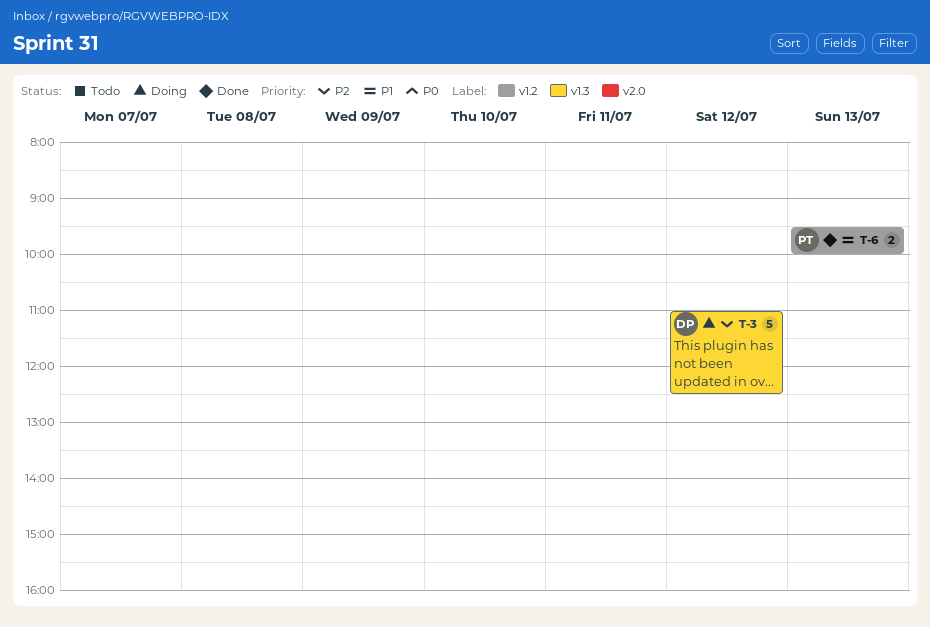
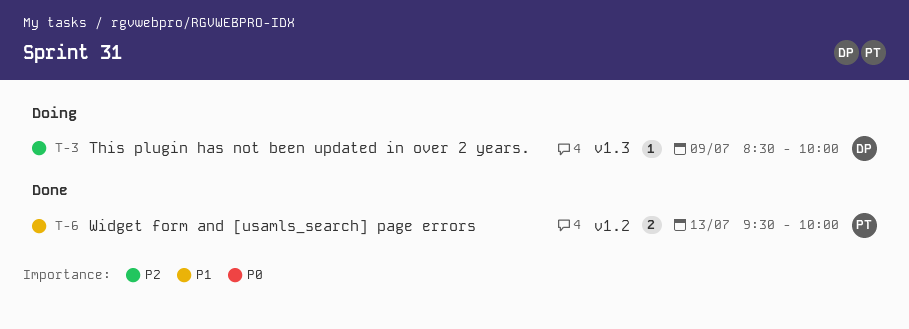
T-3, estimate: 5 -> 1
T-3, day: Jul 12 -> Jul 9
T-3, begins: 11:00 -> 08:30
T-3, ends: 12:30 -> 10:00

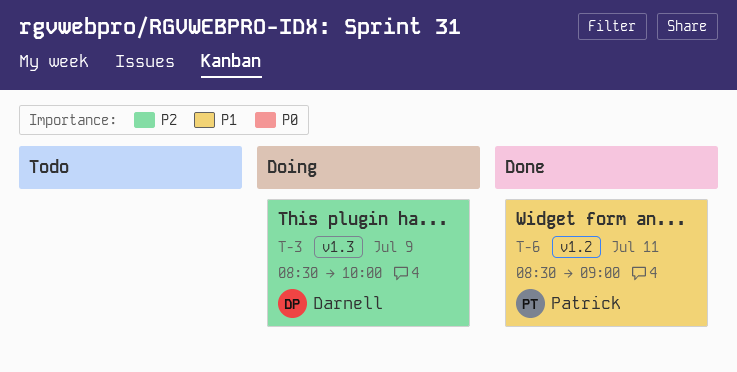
T-6, day: Jul 13 -> Jul 11
T-6, begins: 09:30 -> 08:30
T-6, ends: 10:00 -> 09:00

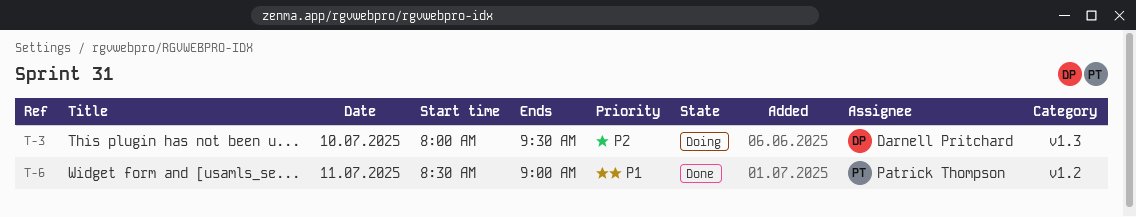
T-3, day: Jul 9 -> Jul 10
T-3, begins: 08:30 -> 08:00
T-3, ends: 10:00 -> 09:30

